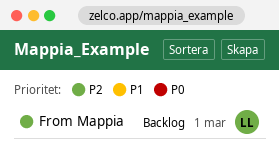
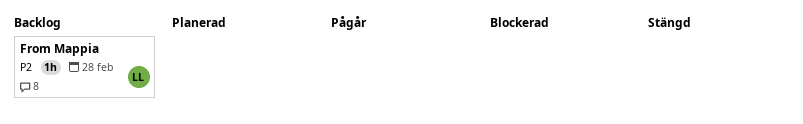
From Mappia, due: Mar 1 -> Feb 28

